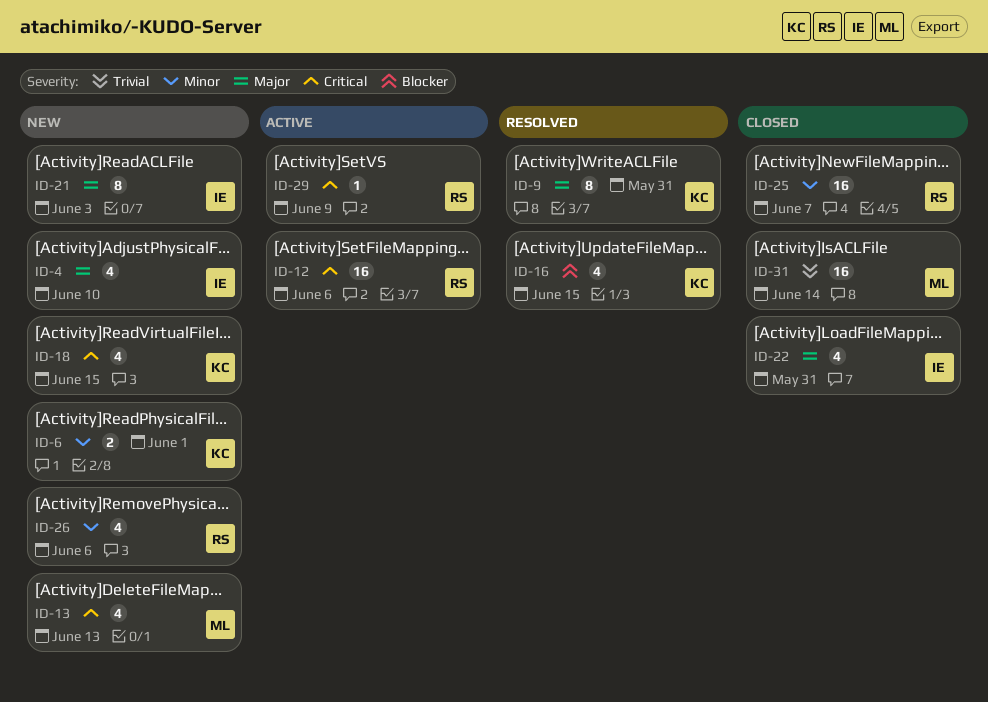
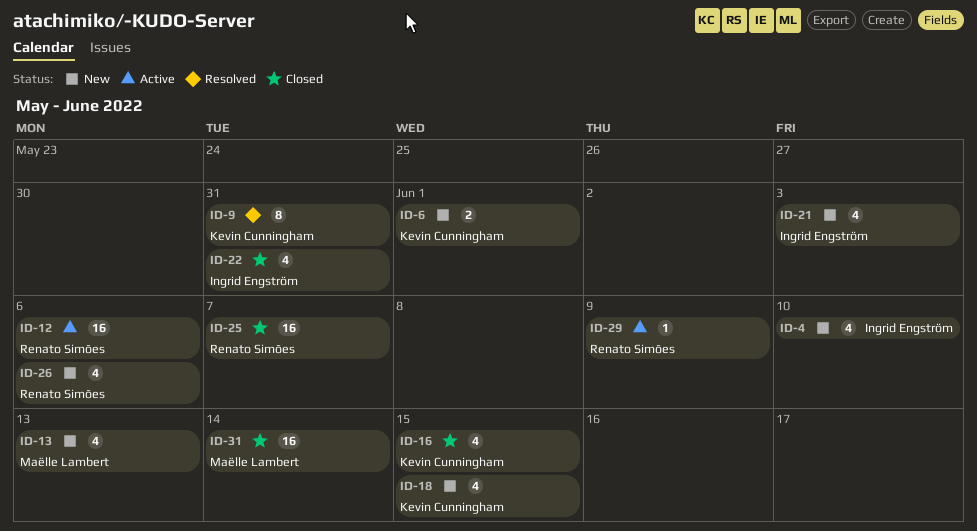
ID-16, status: Resolved -> Closed
ID-21, estimate: 8 -> 4

